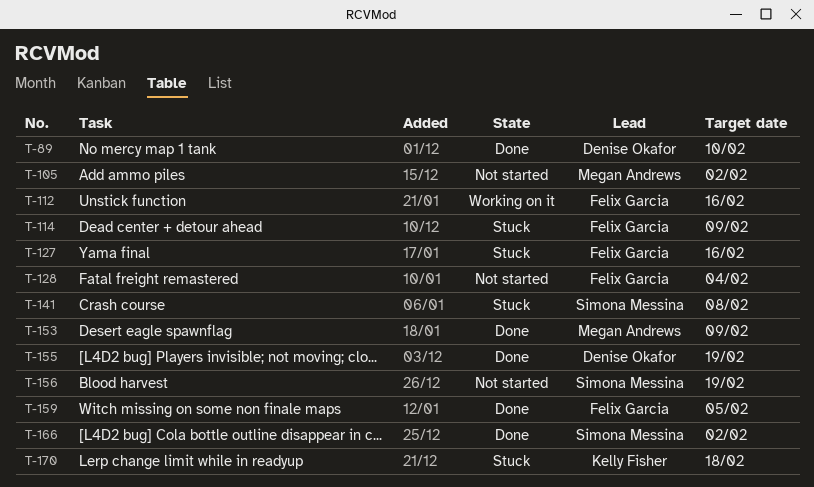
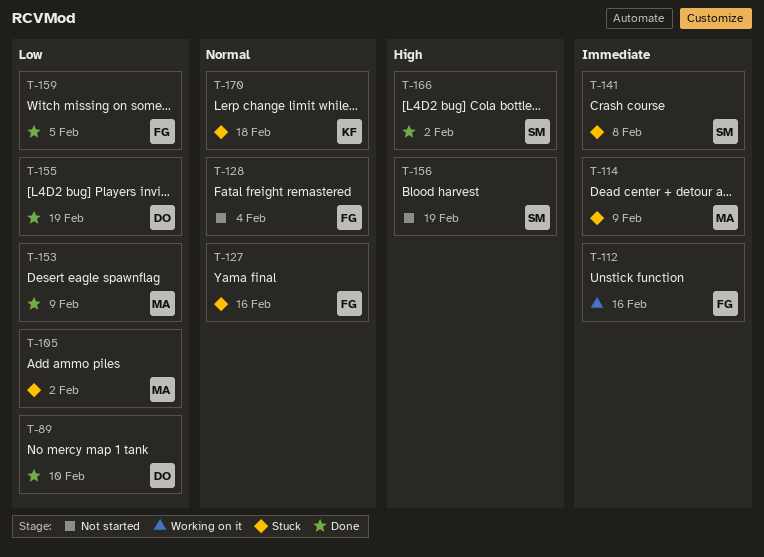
T-105, status: Not started -> Stuck
T-114, owner: Felix Garcia -> Megan Andrews

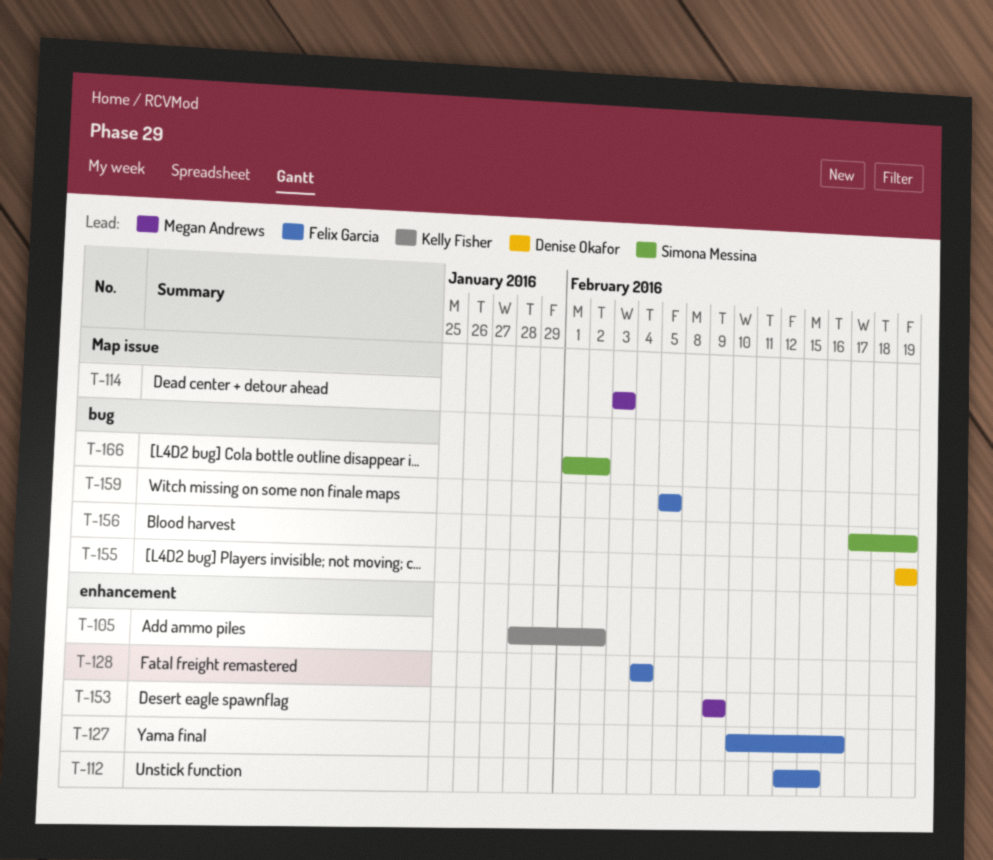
T-89: present -> none
T-105, owner: Megan Andrews -> Kelly Fisher
T-112, due: Feb 16 -> Feb 15
T-114, due: Feb 9 -> Feb 3
T-141: present -> none
T-170: present -> none

